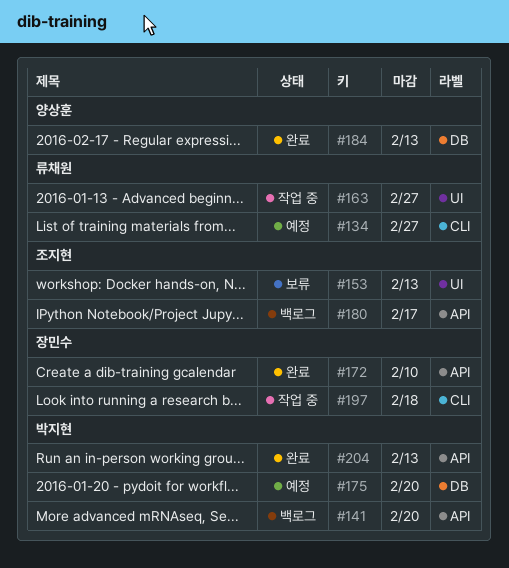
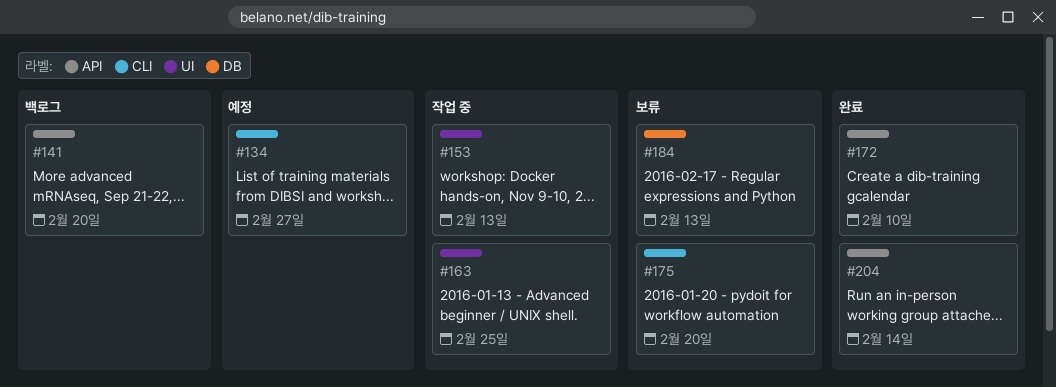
#153, status: 보류 -> 작업 중
#163, due: Feb 27 -> Feb 25
#175, status: 예정 -> 보류
#175, label: DB -> CLI
#180: present -> none
#184, status: 완료 -> 보류
#197: present -> none
#204, due: Feb 13 -> Feb 14

